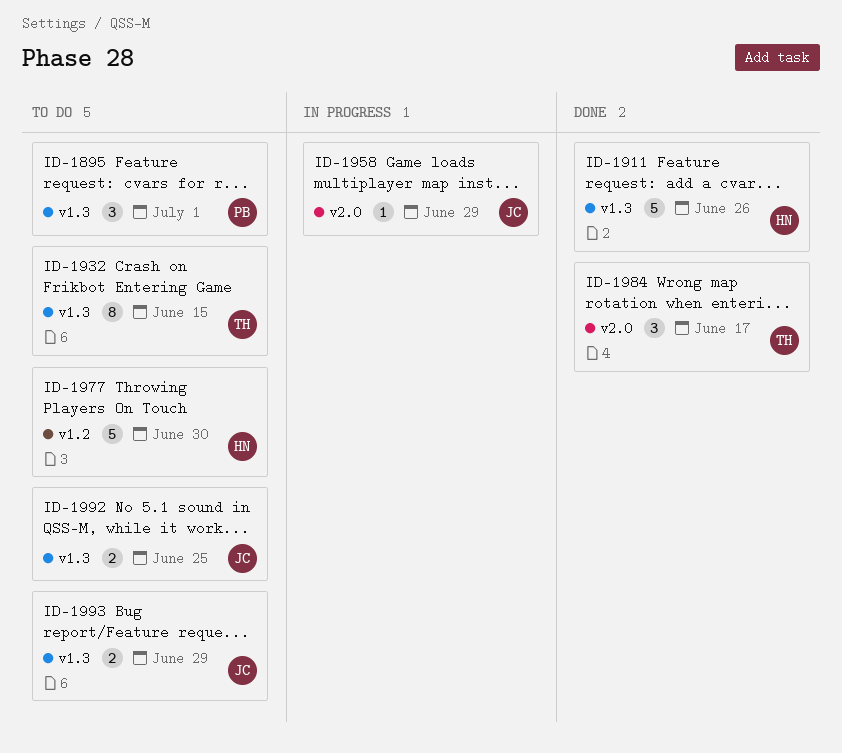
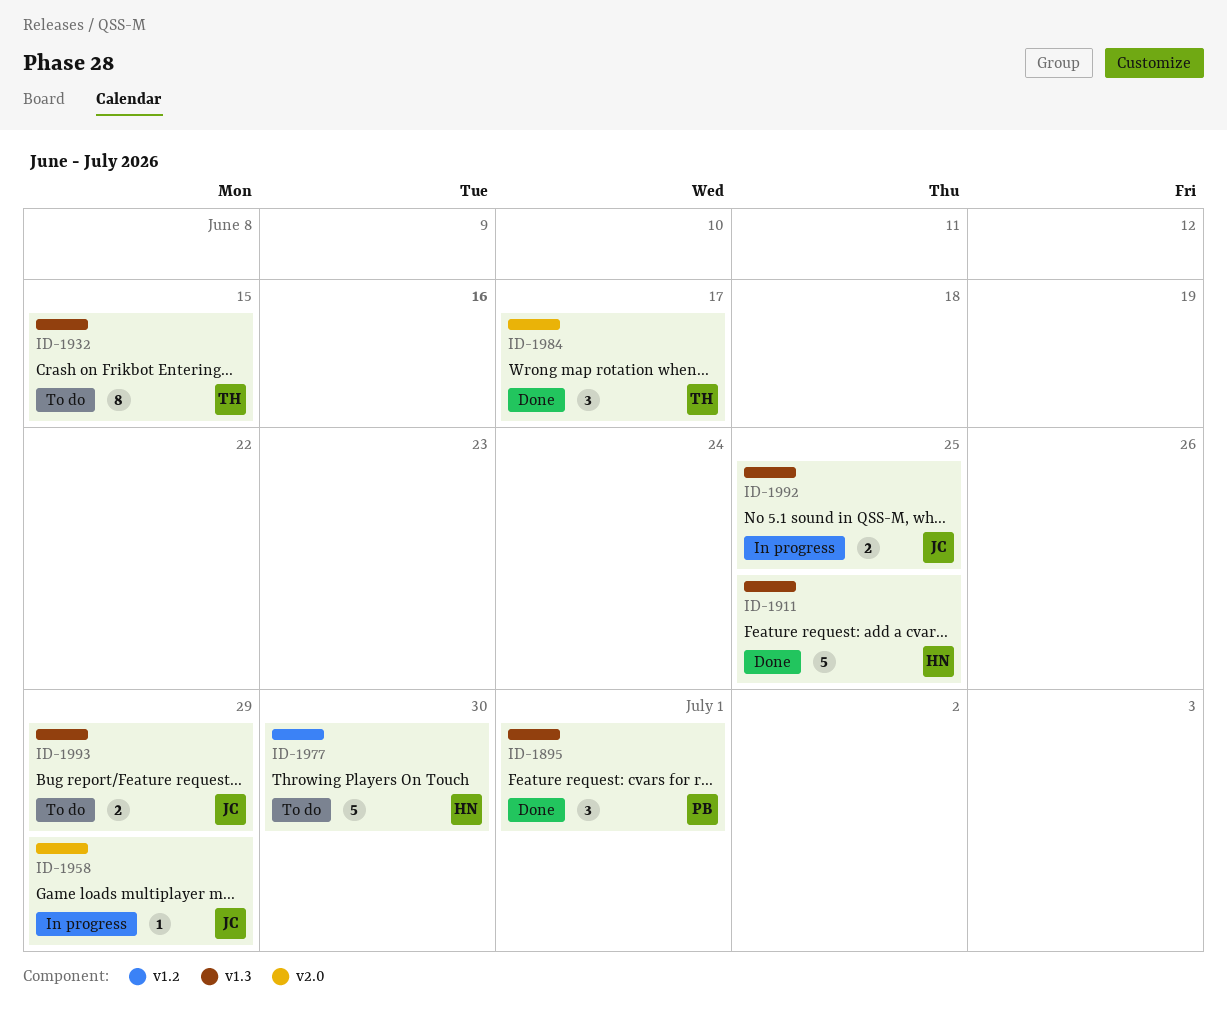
ID-1895, status: To do -> Done
ID-1911, due: Jun 26 -> Jun 25
ID-1992, status: To do -> In progress

